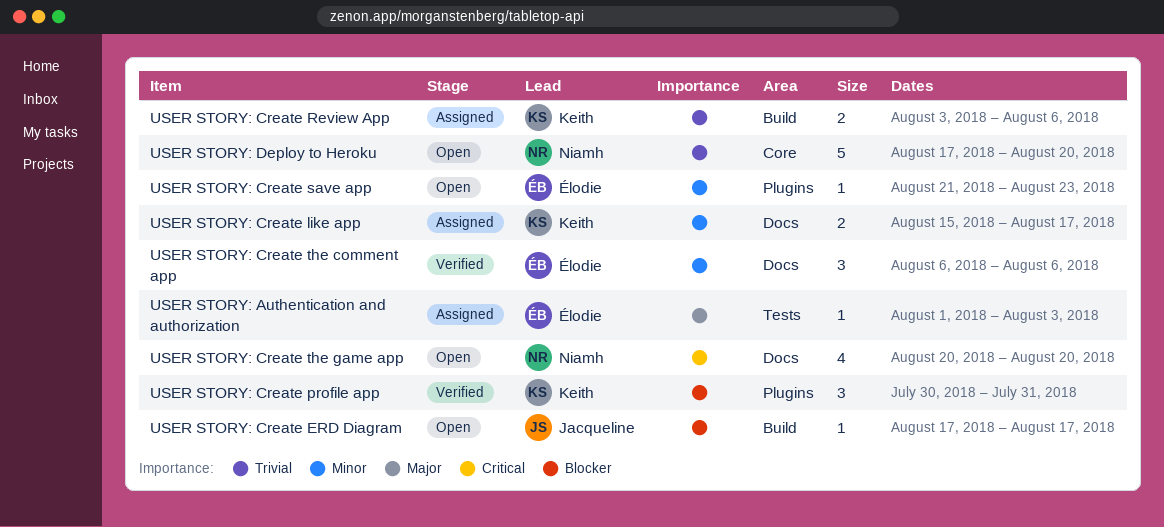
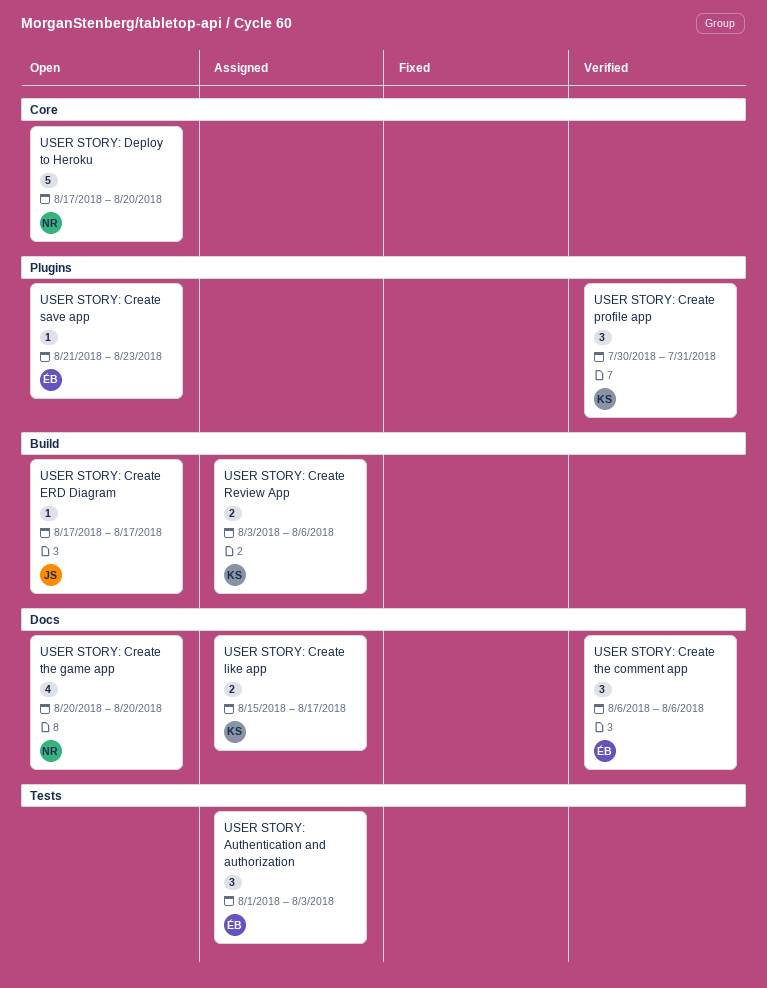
USER STORY: Authentication and authorization, estimate: 1 -> 3

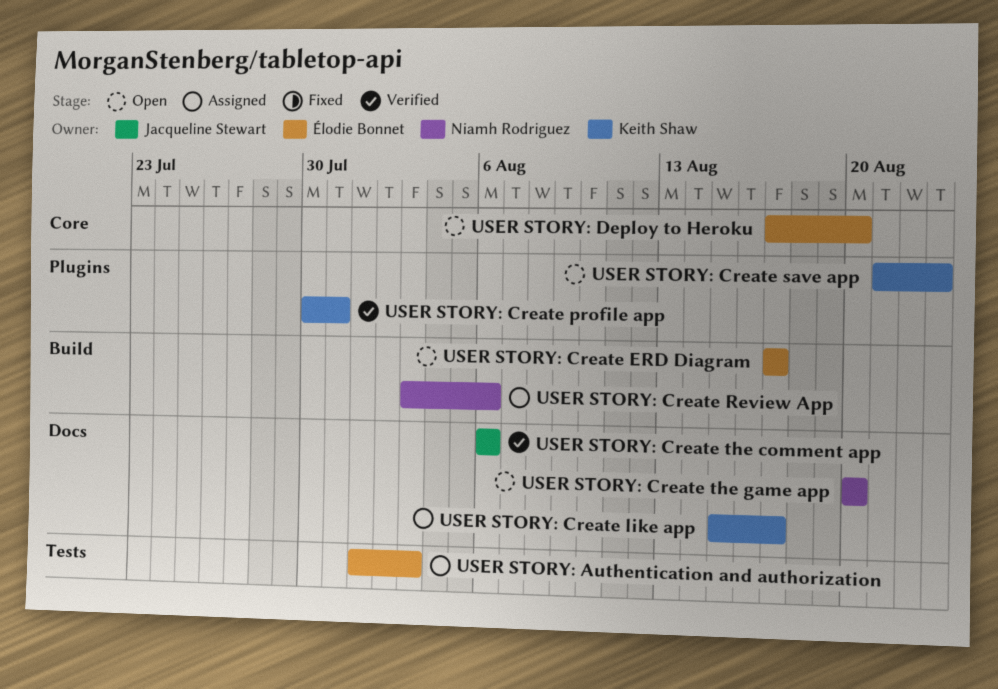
USER STORY: Create ERD Diagram, owner: Jacqueline Stewart -> Élodie Bonnet
USER STORY: Create Review App, owner: Keith Shaw -> Niamh Rodriguez
USER STORY: Create save app, owner: Élodie Bonnet -> Keith Shaw
USER STORY: Create the comment app, owner: Élodie Bonnet -> Jacqueline Stewart
USER STORY: Deploy to Heroku, owner: Niamh Rodriguez -> Élodie Bonnet

